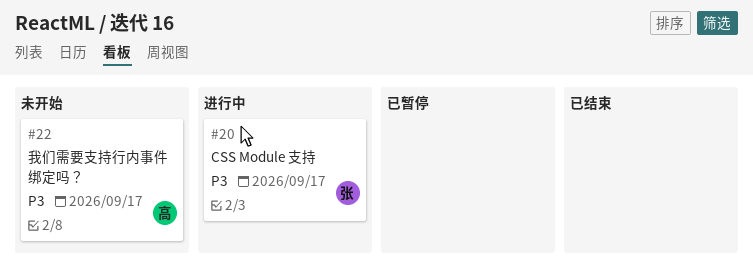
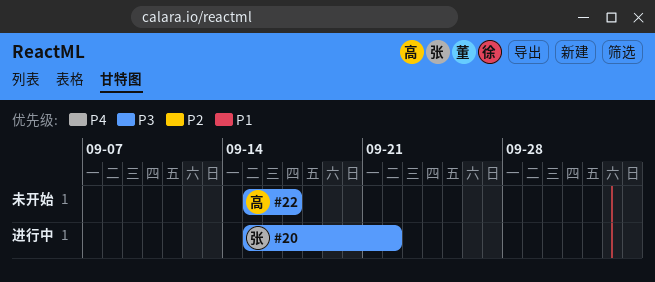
#20, due: Sep 17 -> Sep 22

